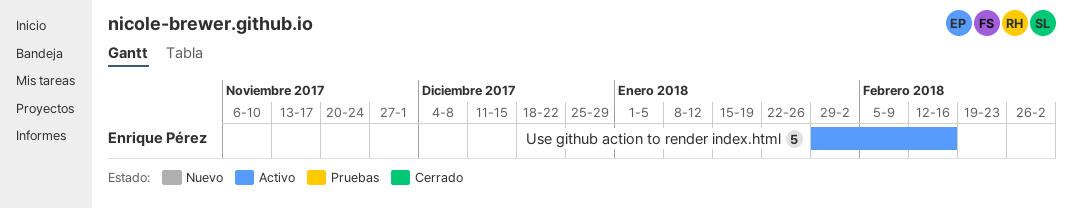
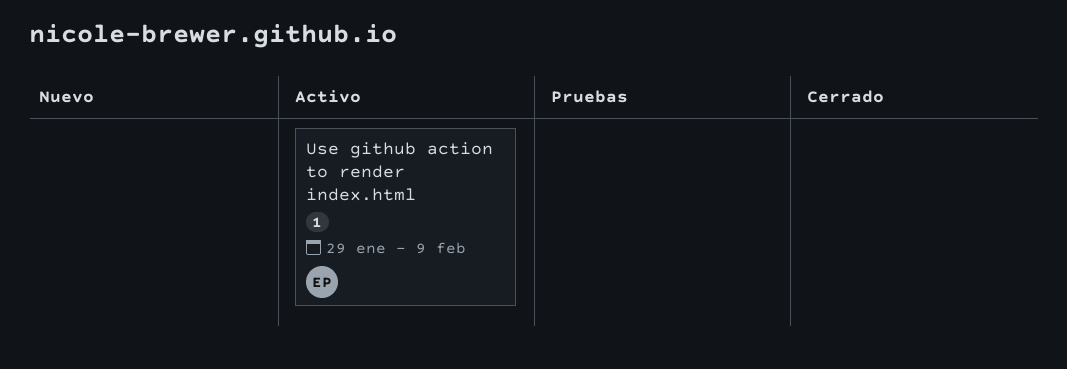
Use github action to render index.html, estimate: 5 -> 1
Use github action to render index.html, due: Feb 16 -> Feb 9

